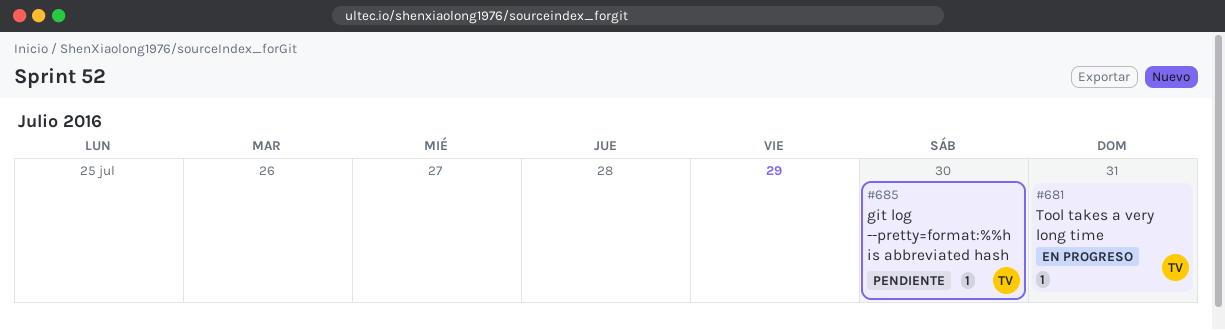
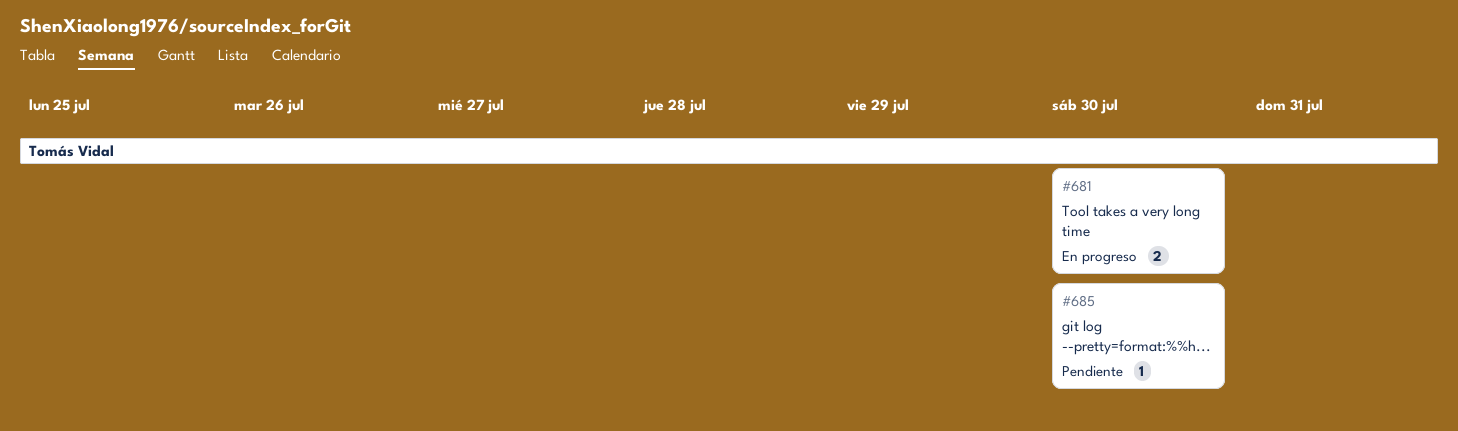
#681, estimate: 1 -> 2
#681, due: Jul 31 -> Jul 30

